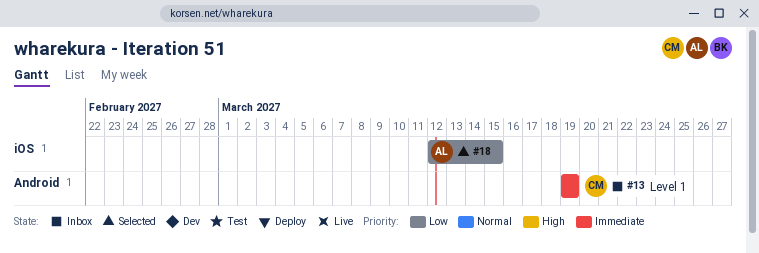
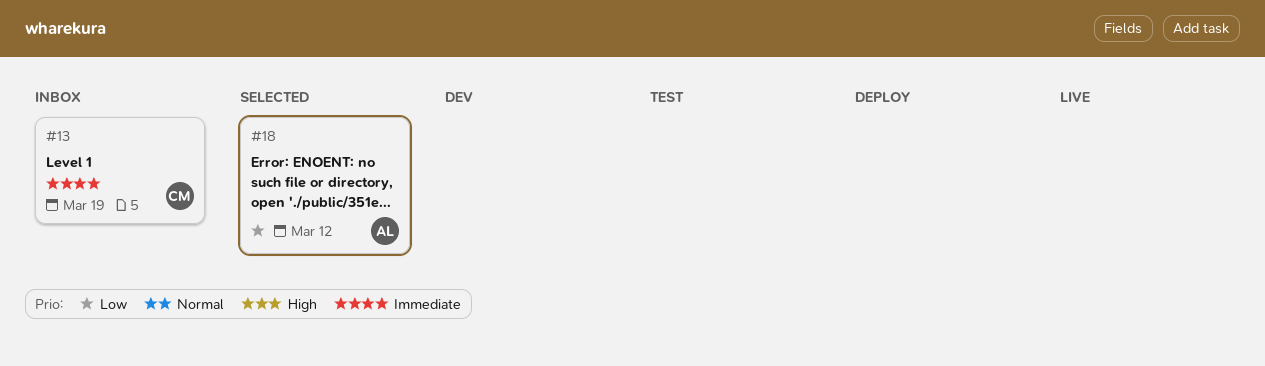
#18, due: Mar 15 -> Mar 12

